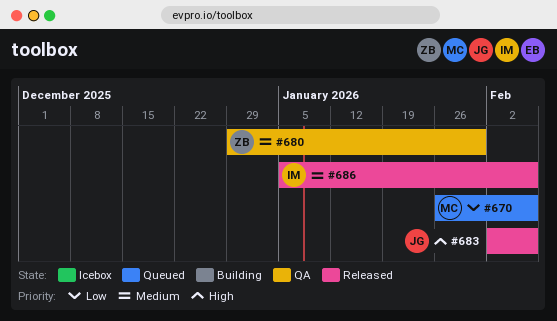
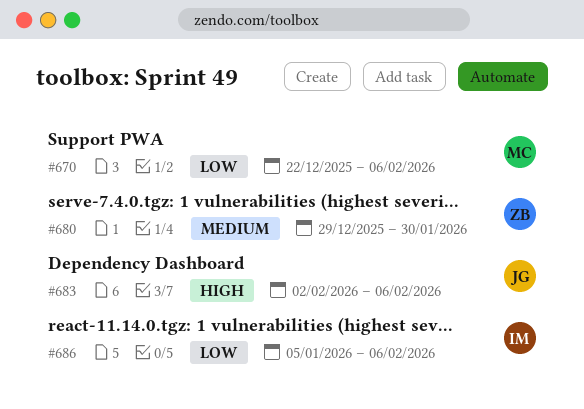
#670, start: Jan 26 -> Dec 22
#686, priority: Medium -> Low

